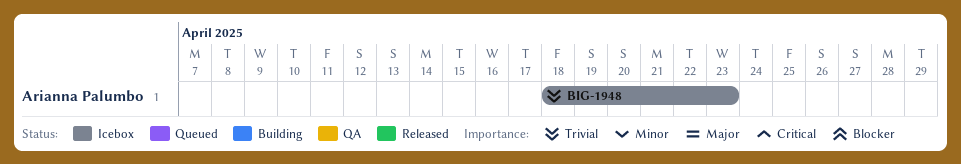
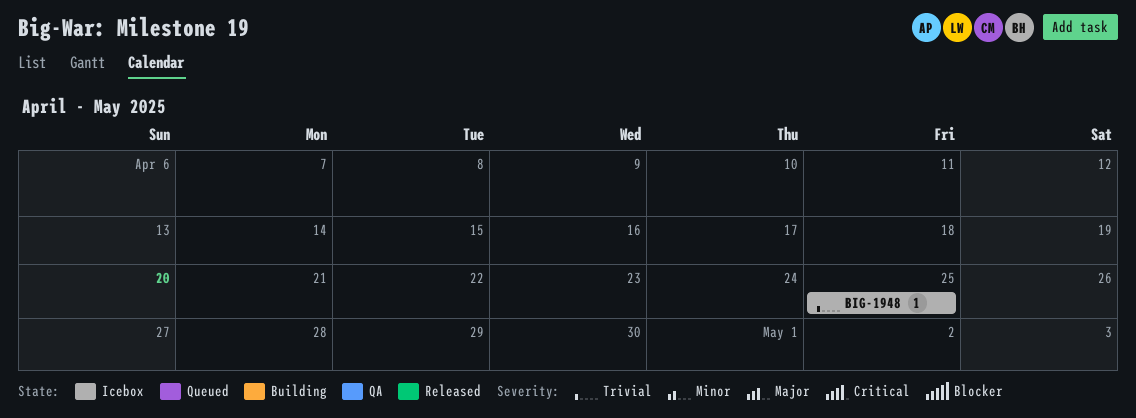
BIG-1948, start: Apr 18 -> Apr 25
BIG-1948, due: Apr 23 -> Apr 25

